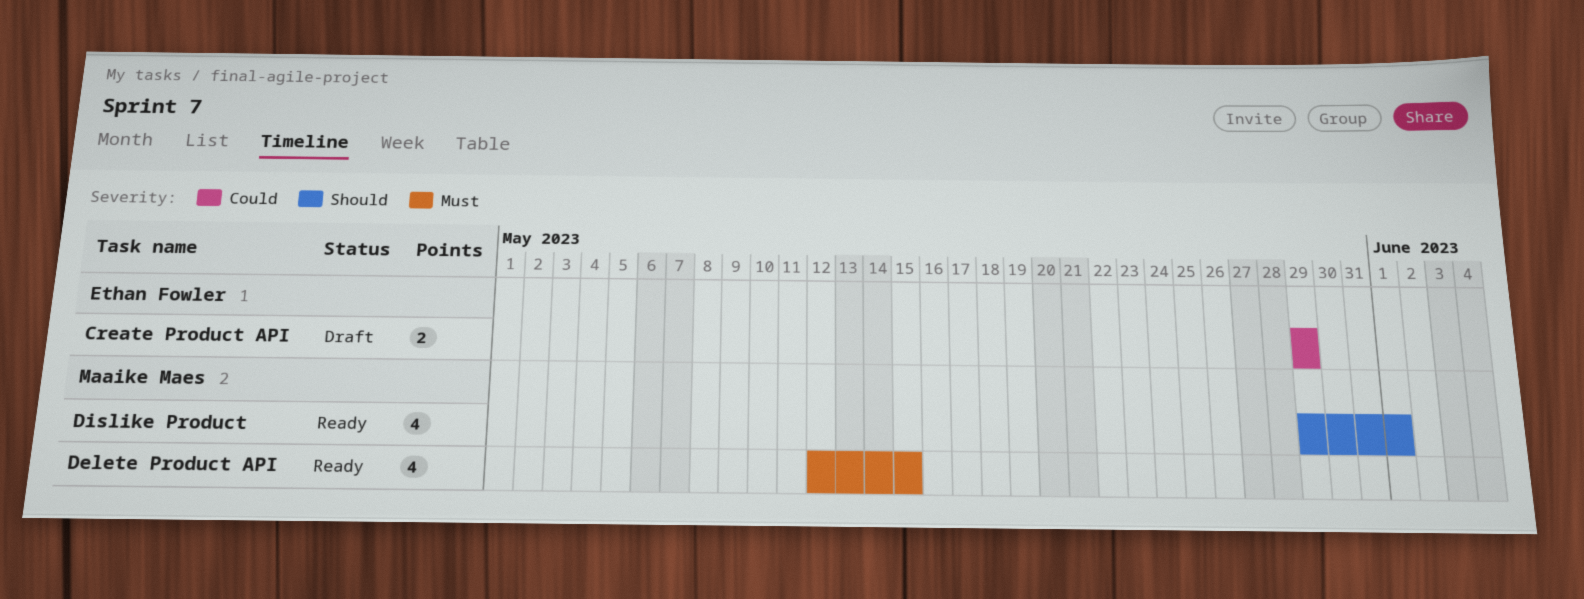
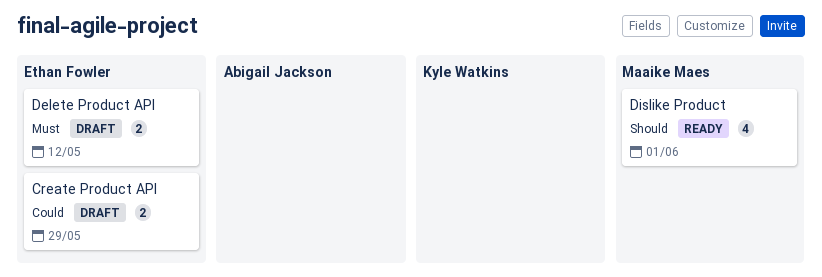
Delete Product API, status: Ready -> Draft
Delete Product API, owner: Maaike Maes -> Ethan Fowler
Delete Product API, estimate: 4 -> 2
Delete Product API, due: May 15 -> May 12

